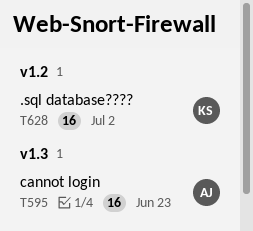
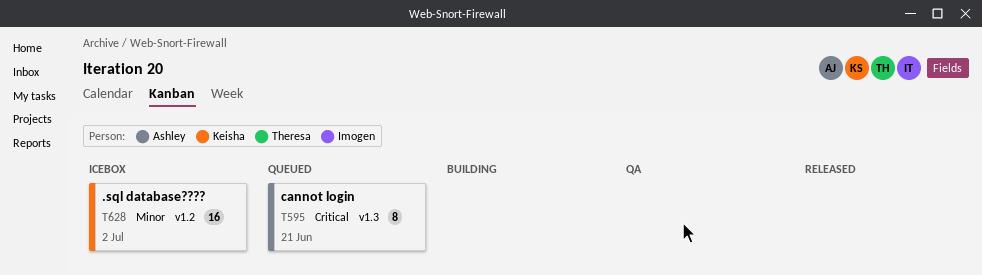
T595, estimate: 16 -> 8
T595, due: Jun 23 -> Jun 21

